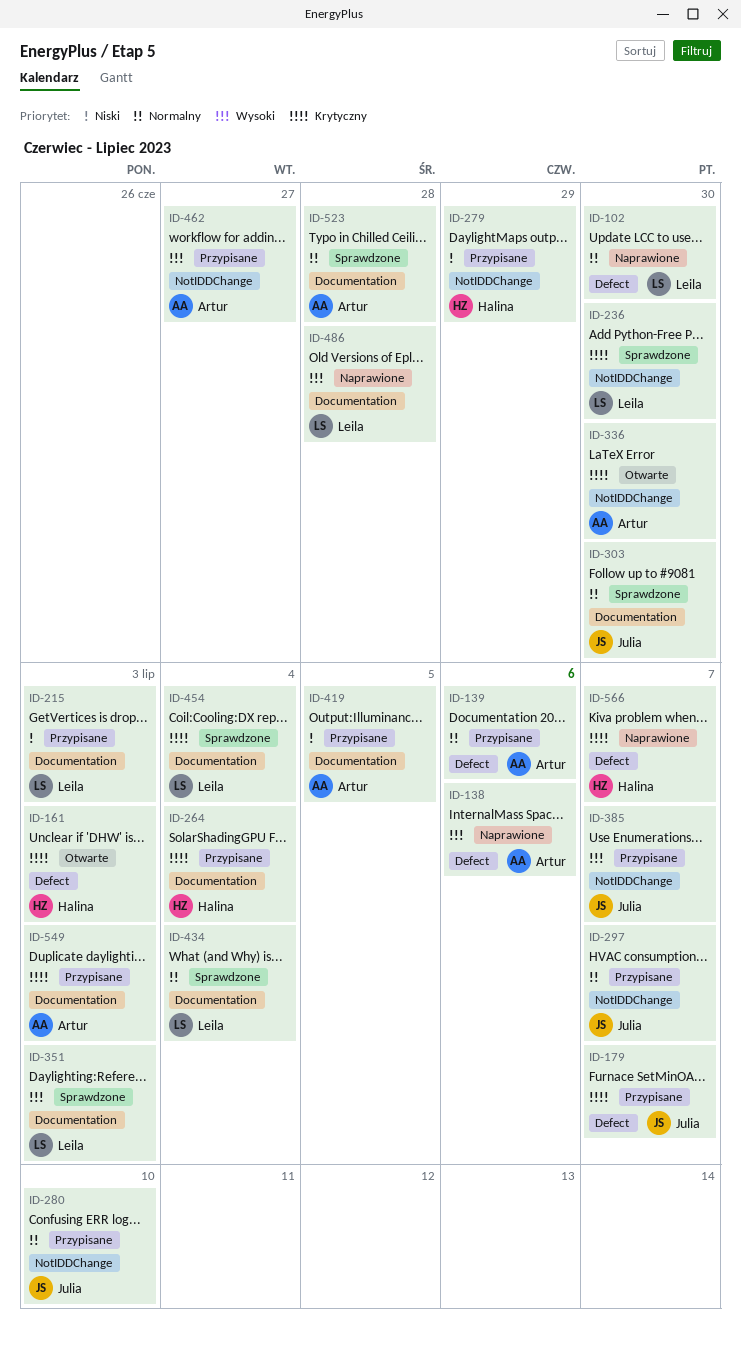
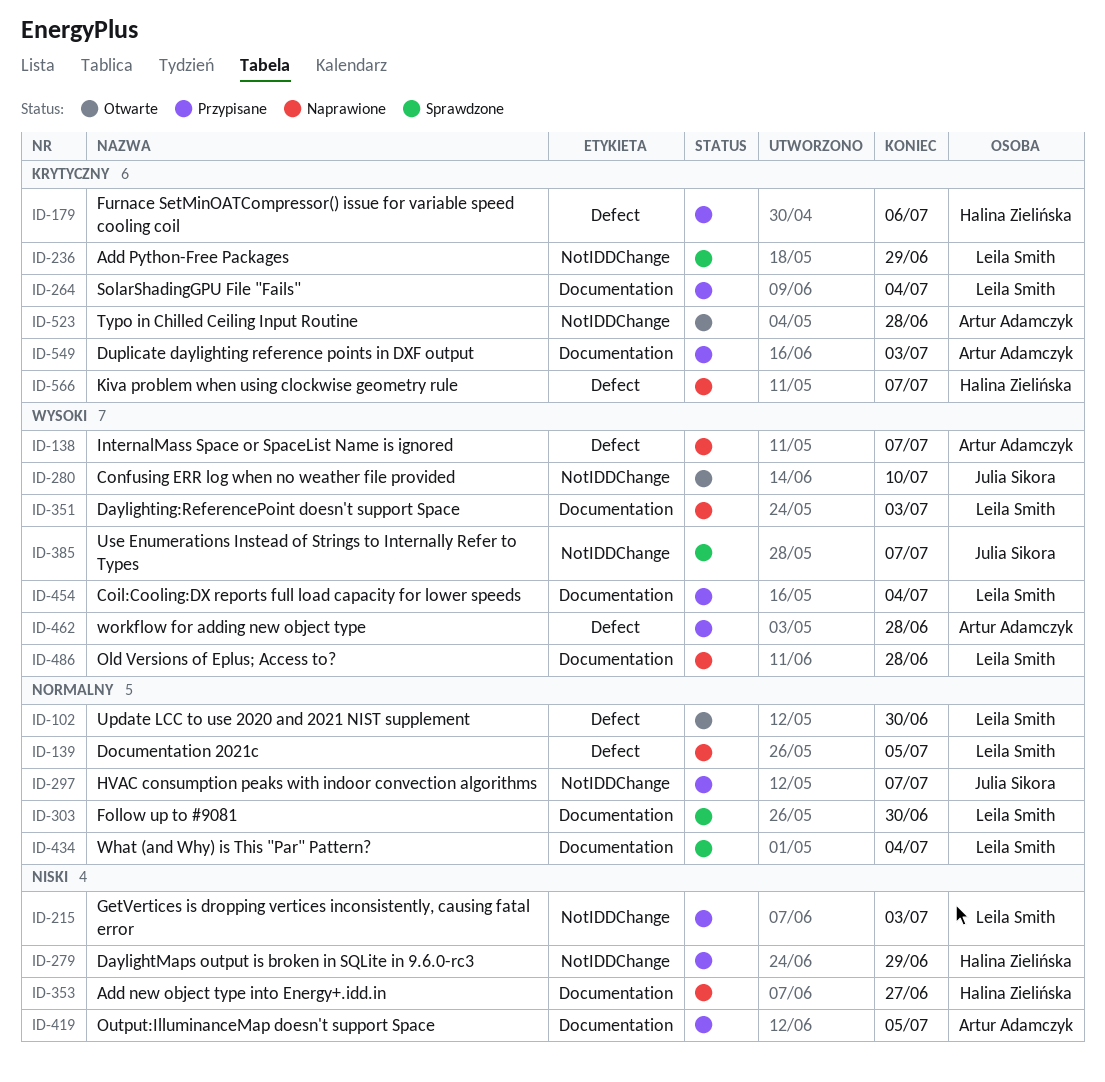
ID-102, status: Naprawione -> Otwarte
ID-138, due: Jul 6 -> Jul 7
ID-139, status: Przypisane -> Naprawione
ID-139, owner: Artur Adamczyk -> Leila Smith
ID-139, due: Jul 6 -> Jul 5
ID-161: present -> none
ID-179, owner: Julia Sikora -> Halina Zielińska
ID-179, due: Jul 7 -> Jul 6
ID-215, label: Documentation -> NotIDDChange
ID-236, due: Jun 30 -> Jun 29
ID-264, owner: Halina Zielińska -> Leila Smith
ID-280, status: Przypisane -> Otwarte
ID-280, priority: Normalny -> Wysoki
ID-303, owner: Julia Sikora -> Leila Smith
ID-336: present -> none
ID-351, status: Sprawdzone -> Naprawione
ID-353: none -> present
ID-385, status: Przypisane -> Sprawdzone
ID-454, status: Sprawdzone -> Przypisane
ID-454, priority: Krytyczny -> Wysoki
ID-462, label: NotIDDChange -> Defect
ID-462, due: Jun 27 -> Jun 28
ID-523, status: Sprawdzone -> Otwarte
ID-523, priority: Normalny -> Krytyczny
ID-523, label: Documentation -> NotIDDChange

